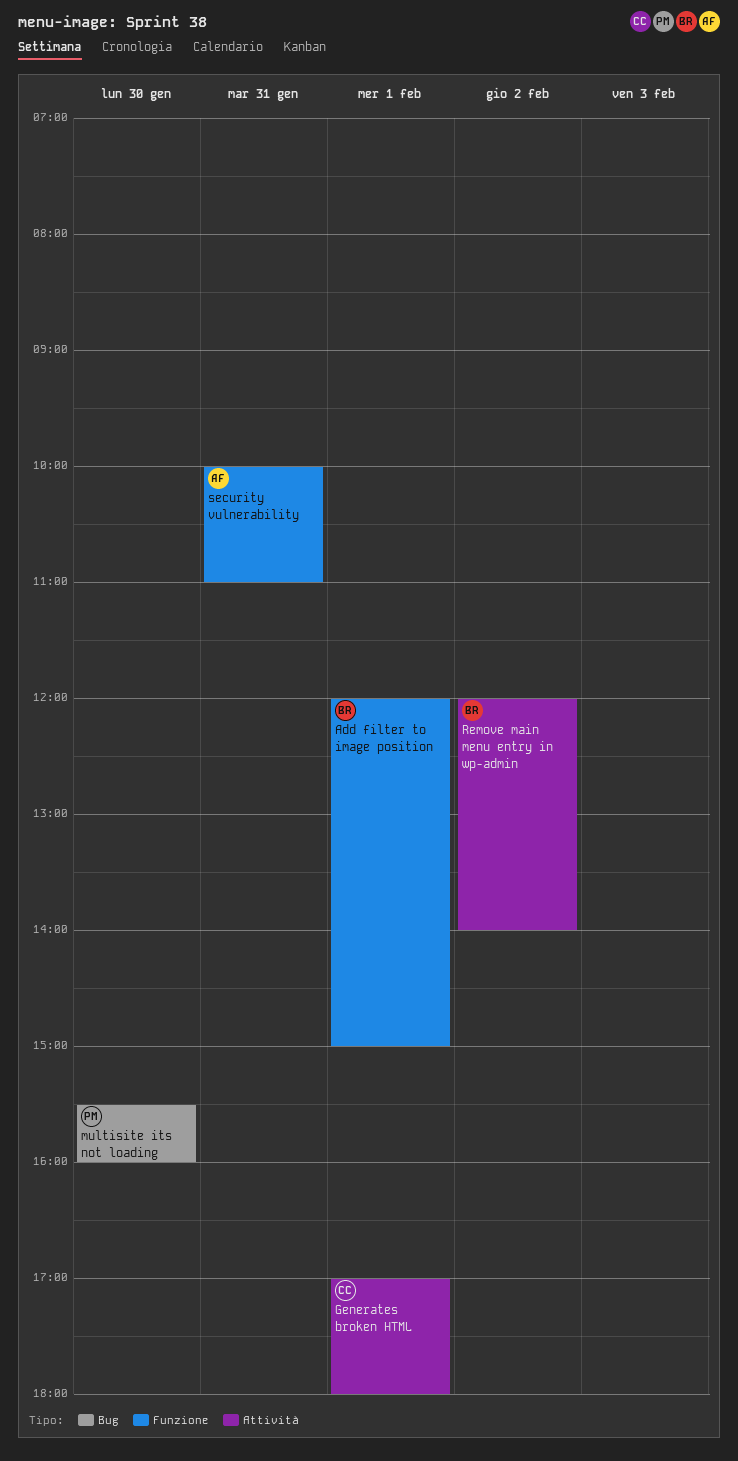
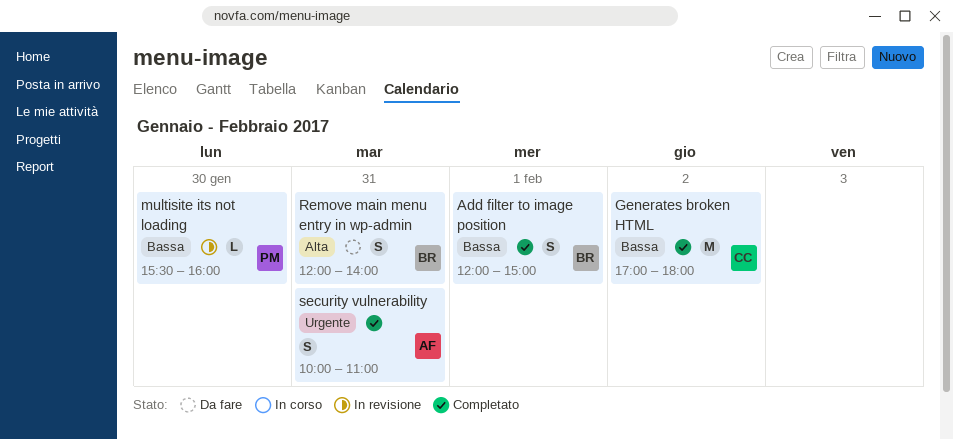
Generates broken HTML, day: Feb 1 -> Feb 2
Remove main menu entry in wp-admin, day: Feb 2 -> Jan 31

